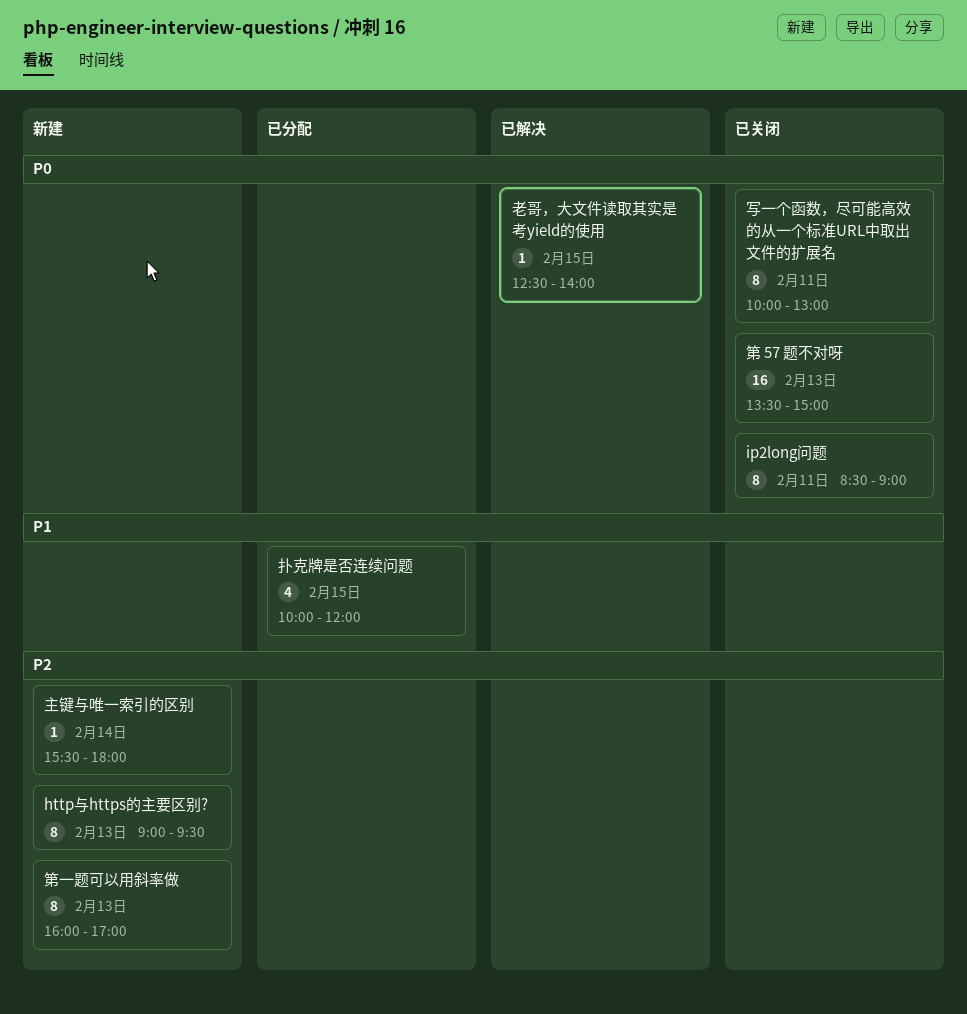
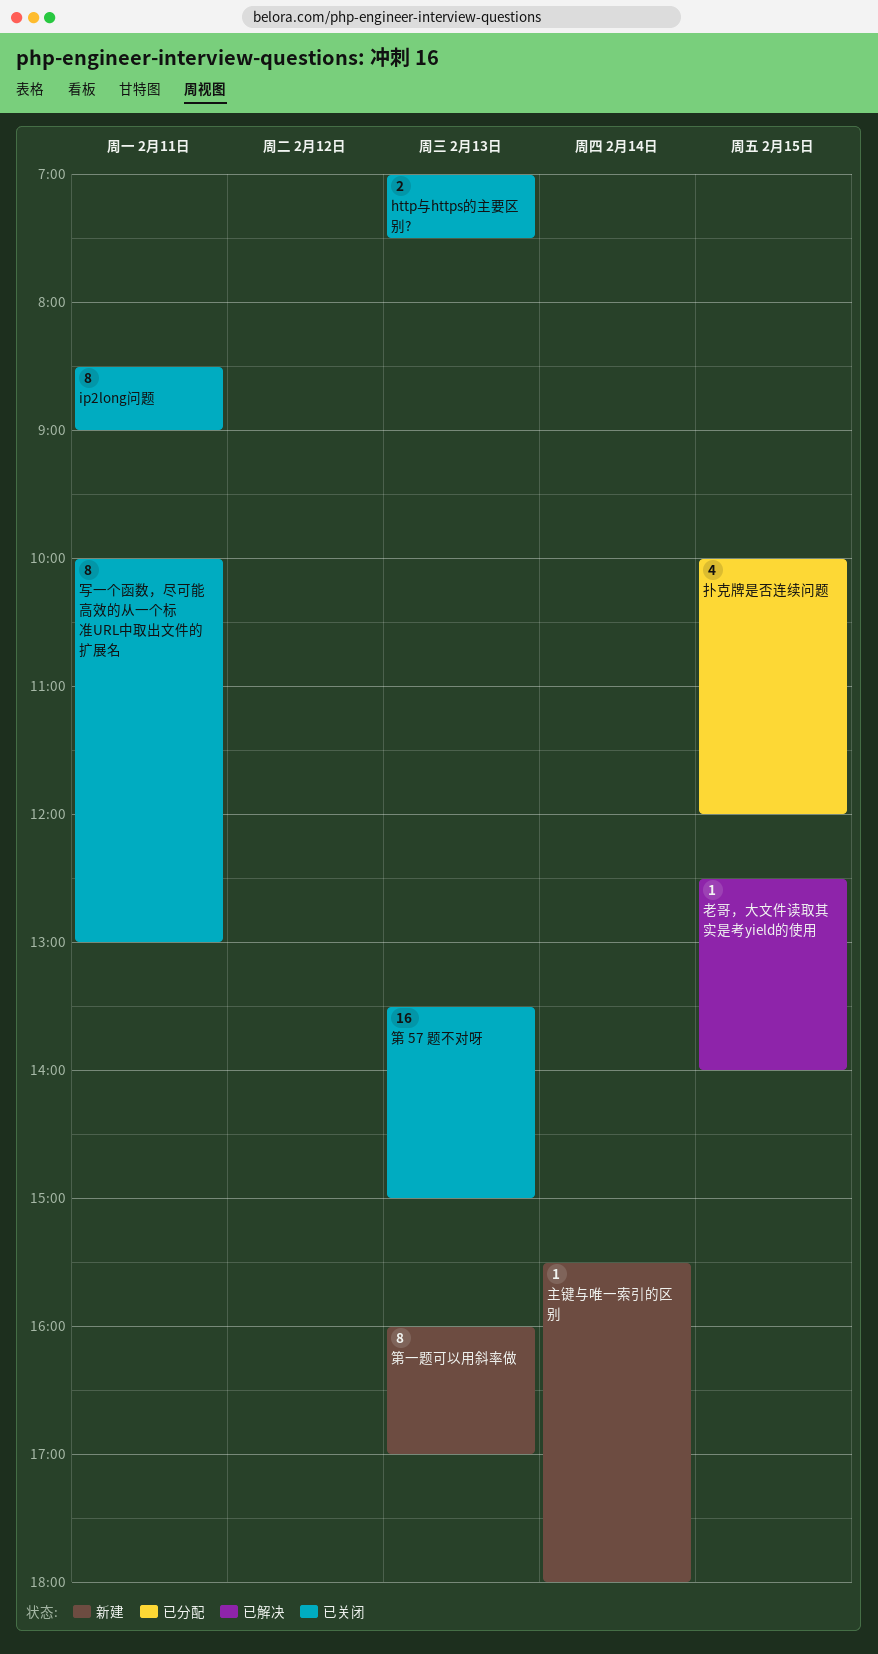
http与https的主要区别?, status: 新建 -> 已关闭
http与https的主要区别?, estimate: 8 -> 2
http与https的主要区别?, begins: 09:00 -> 07:00
http与https的主要区别?, ends: 09:30 -> 07:30

